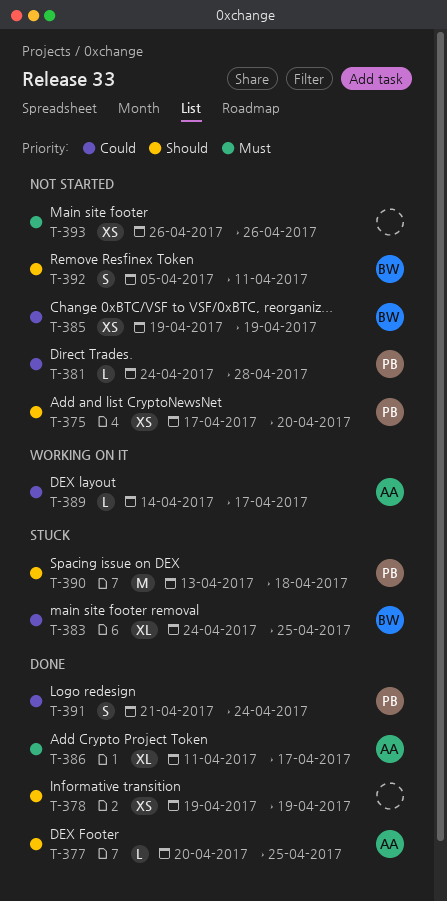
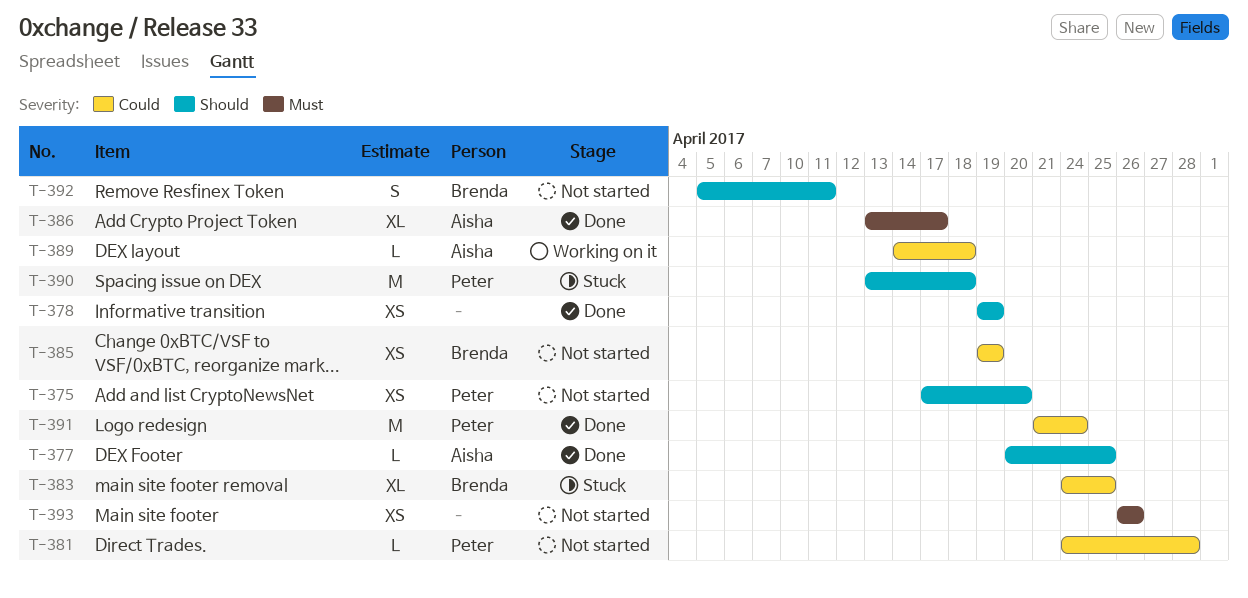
T-386, start: Apr 11 -> Apr 13
T-389, due: Apr 17 -> Apr 18
T-391, estimate: S -> M

